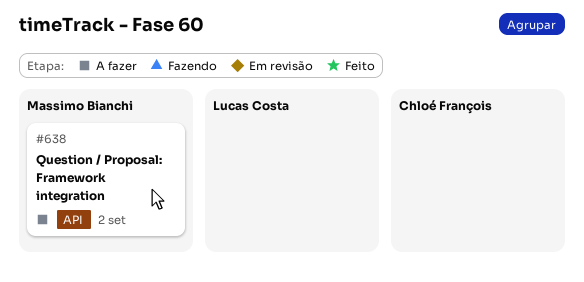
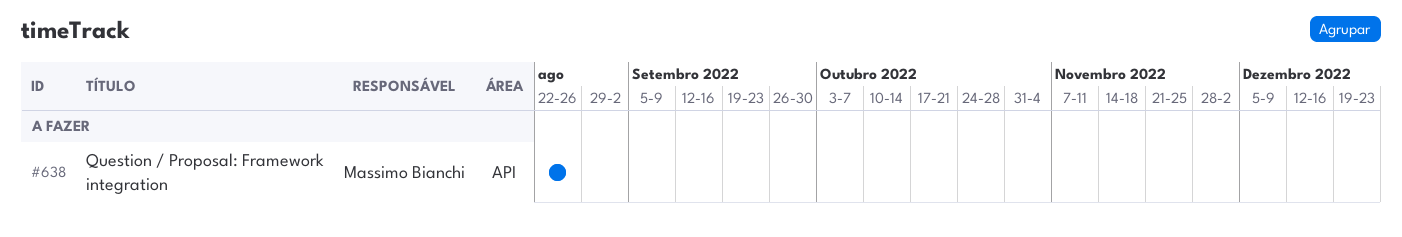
#638, due: Sep 2 -> Aug 26

